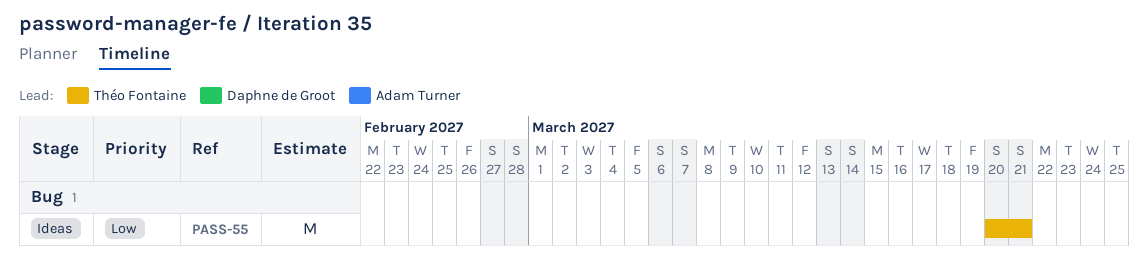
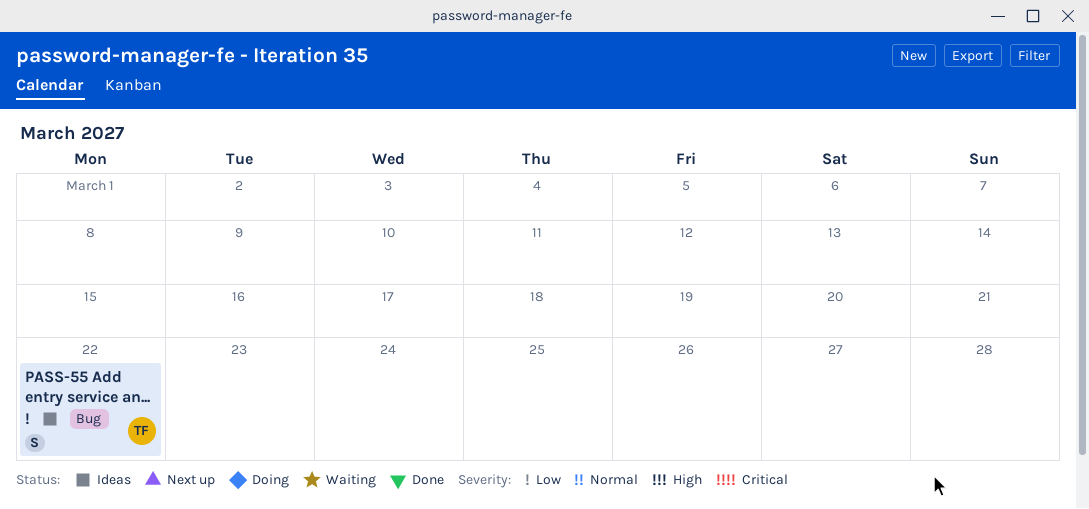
PASS-55, estimate: M -> S
PASS-55, due: Mar 21 -> Mar 22

